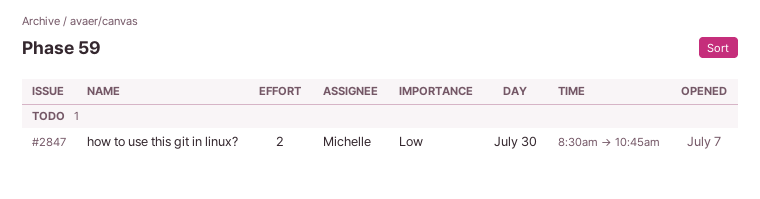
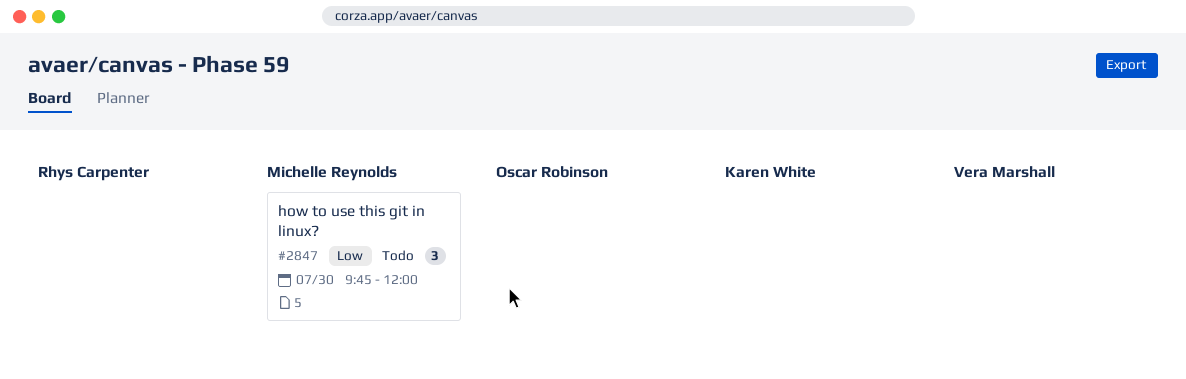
#2847, estimate: 2 -> 3
#2847, begins: 08:30 -> 09:45
#2847, ends: 10:45 -> 12:00

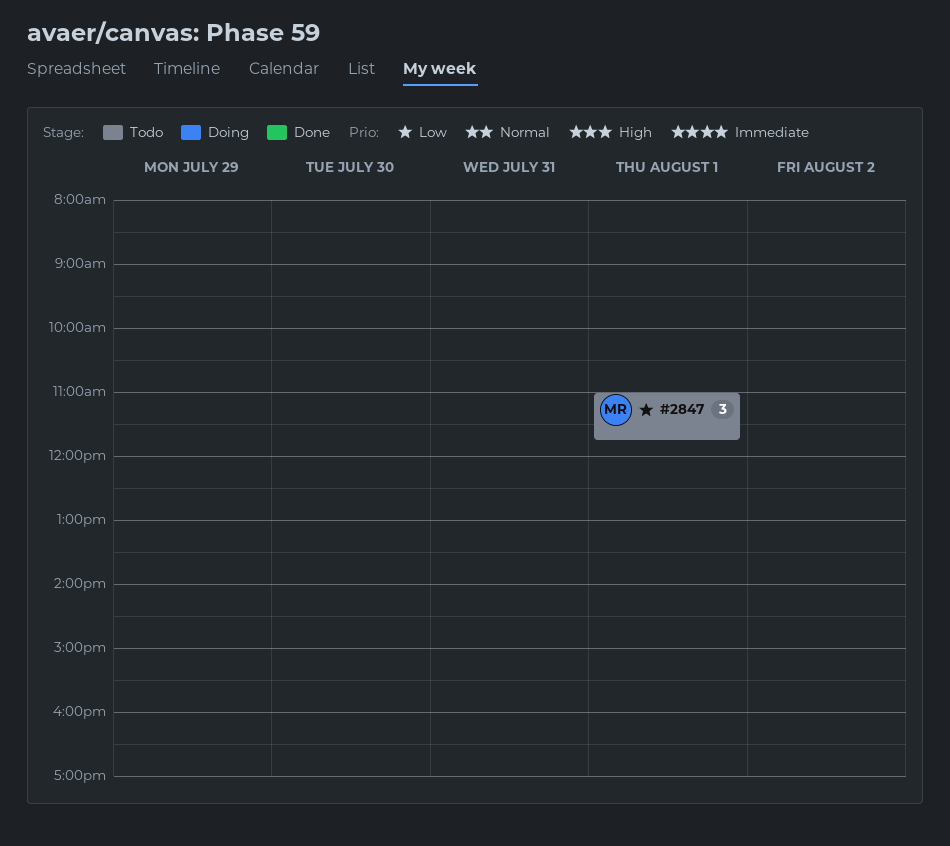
#2847, day: Jul 30 -> Aug 1
#2847, begins: 09:45 -> 11:00
#2847, ends: 12:00 -> 11:45

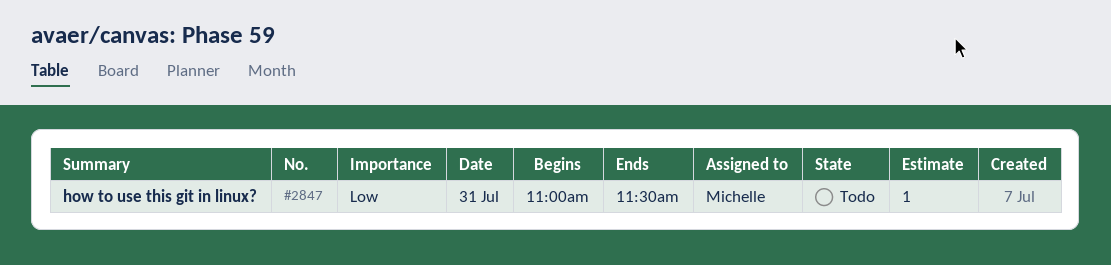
#2847, estimate: 3 -> 1
#2847, day: Aug 1 -> Jul 31
#2847, ends: 11:45 -> 11:30

